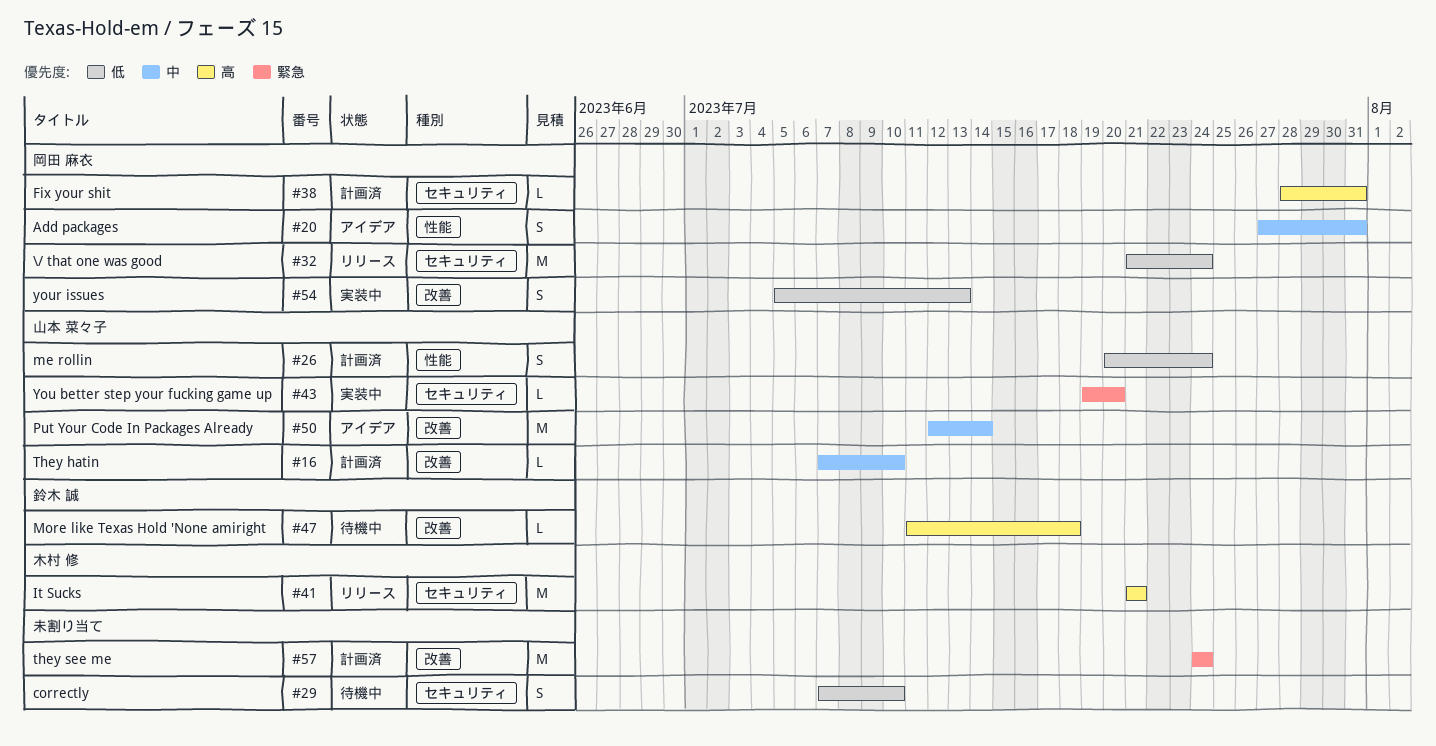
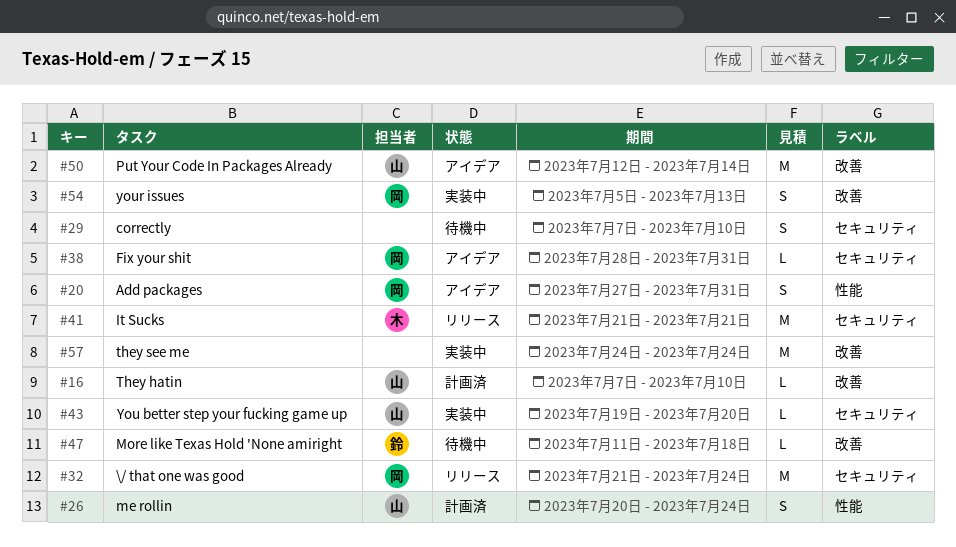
#38, status: 計画済 -> アイデア
#57, status: 計画済 -> 実装中

